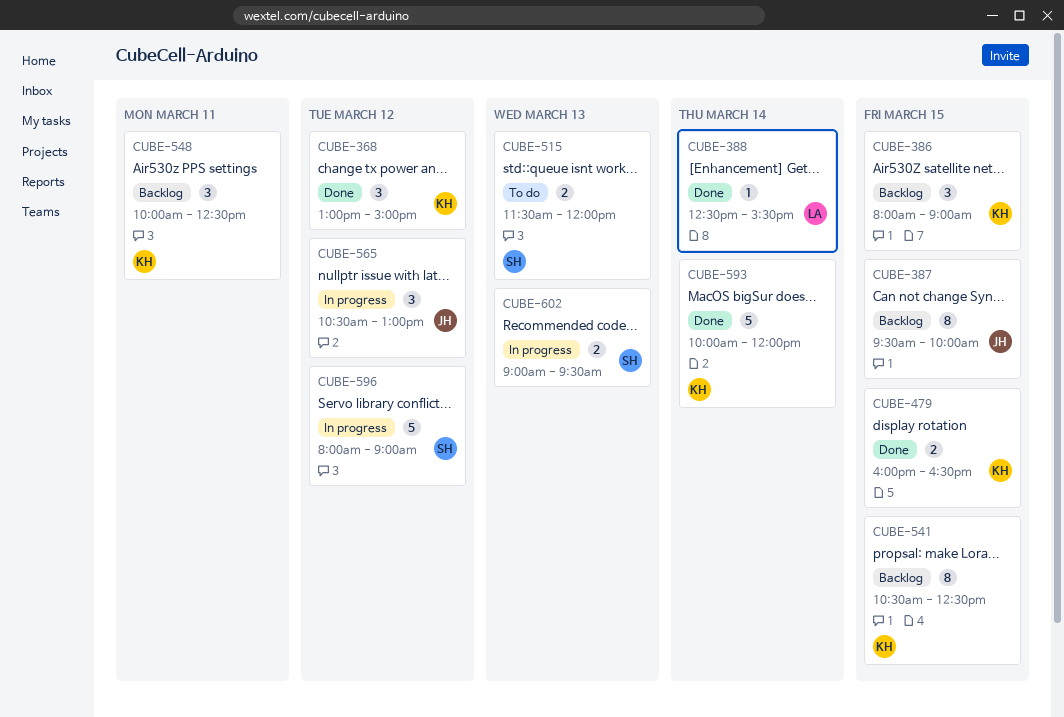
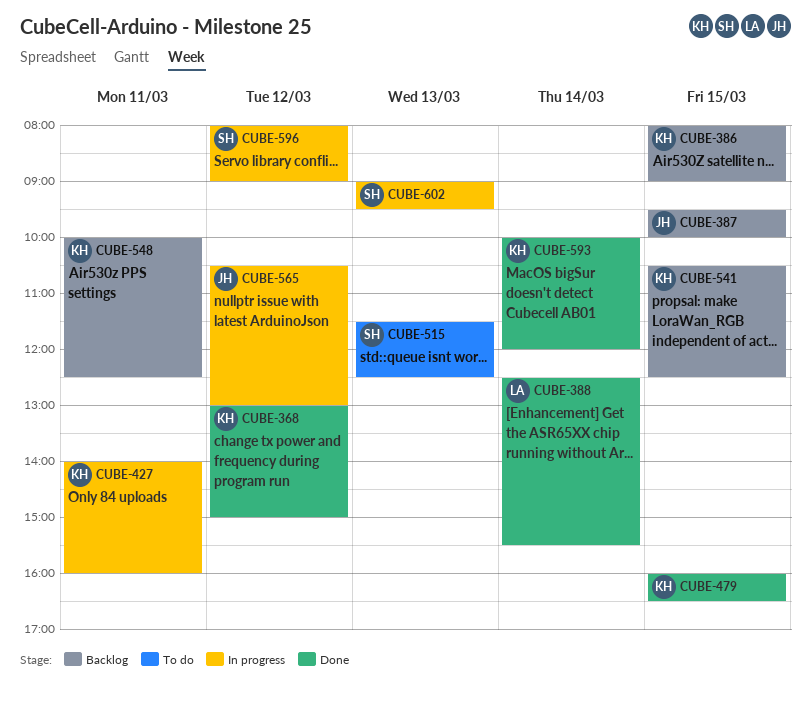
CUBE-427: none -> present
CUBE-515, ends: 12:00 -> 12:30

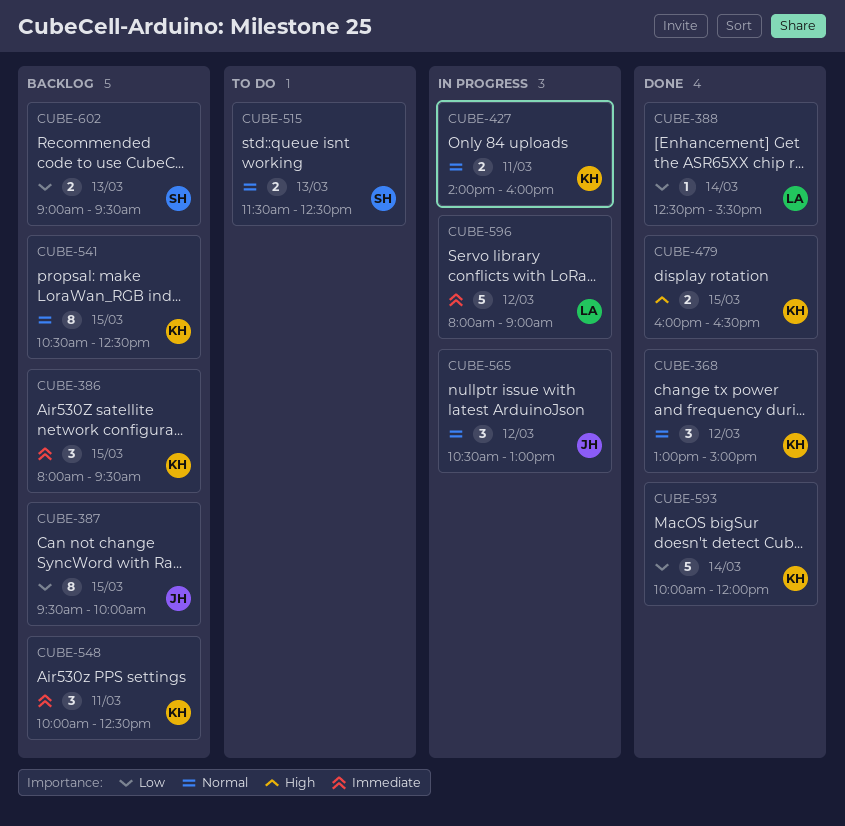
CUBE-386, ends: 09:00 -> 09:30
CUBE-596, owner: SH -> LA
CUBE-602, status: In progress -> Backlog

